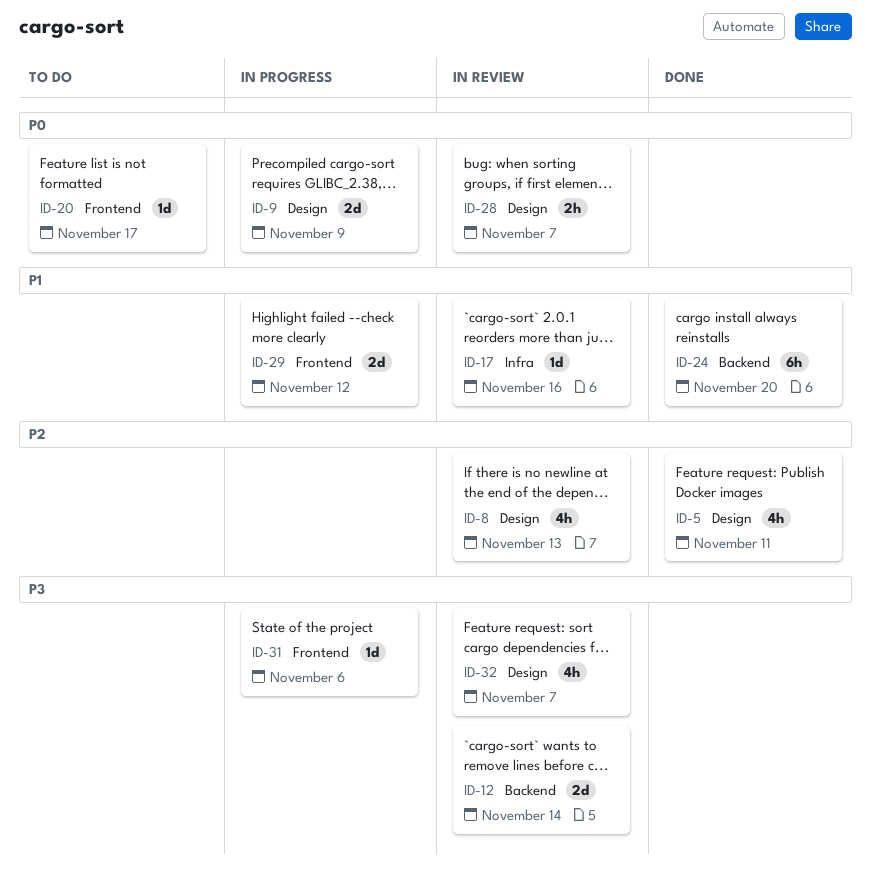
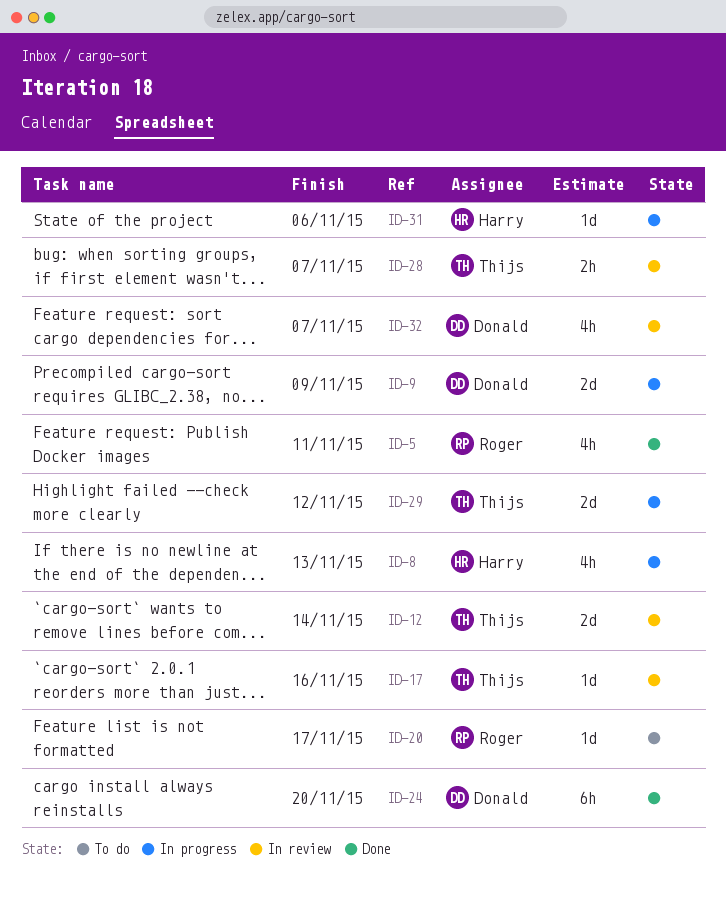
ID-8, status: In review -> In progress

